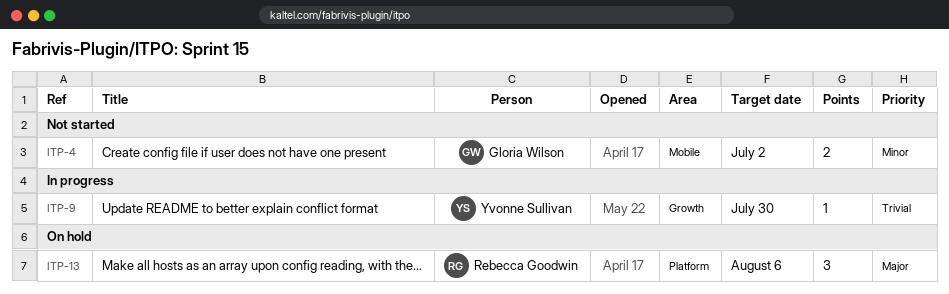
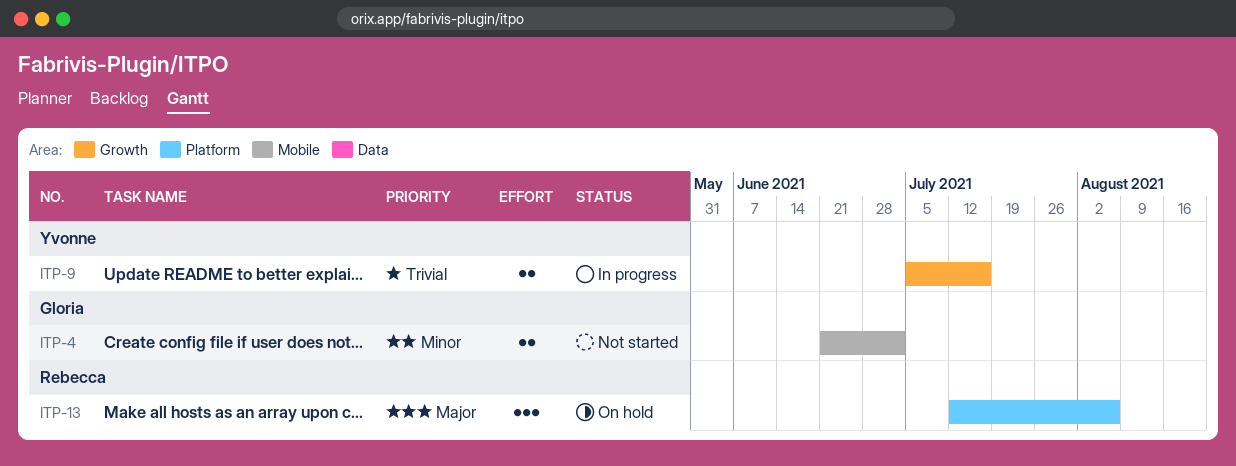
ITP-9, estimate: 1 -> 2
ITP-9, due: Jul 30 -> Jul 16

